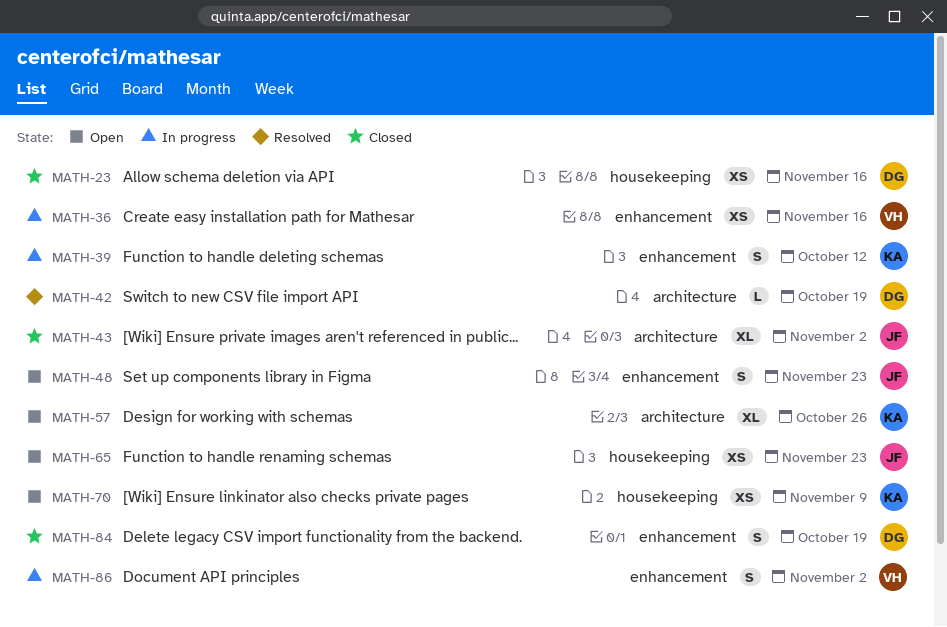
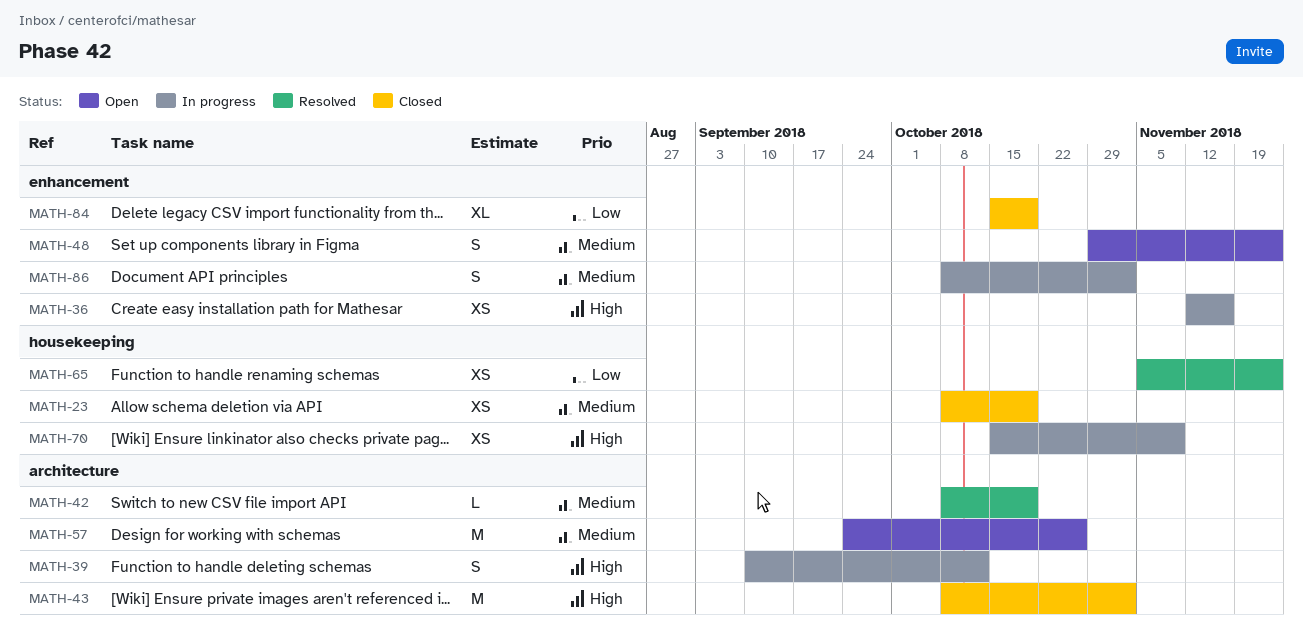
MATH-23, due: Nov 16 -> Oct 19
MATH-39, label: enhancement -> architecture
MATH-43, estimate: XL -> M
MATH-57, estimate: XL -> M
MATH-65, status: Open -> Resolved
MATH-70, status: Open -> In progress
MATH-84, estimate: S -> XL

